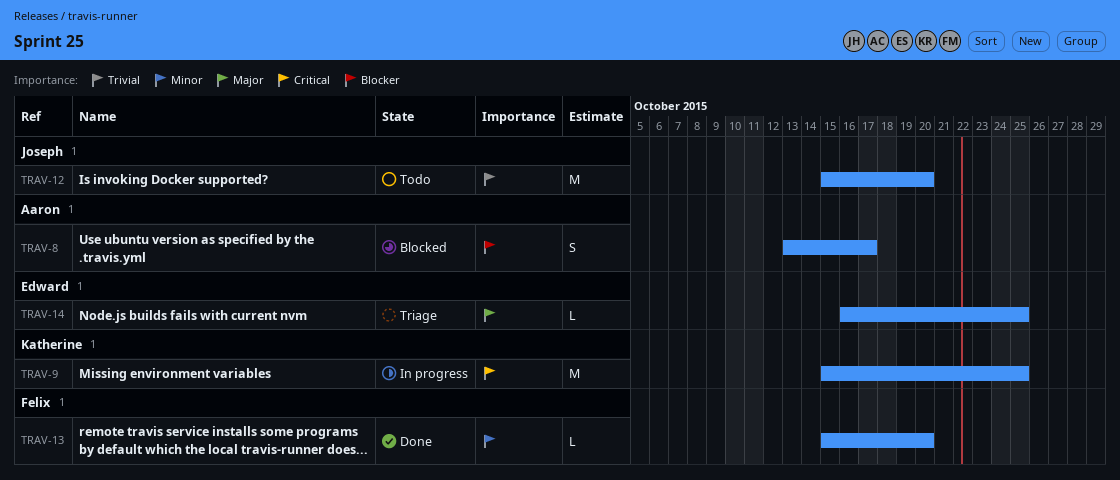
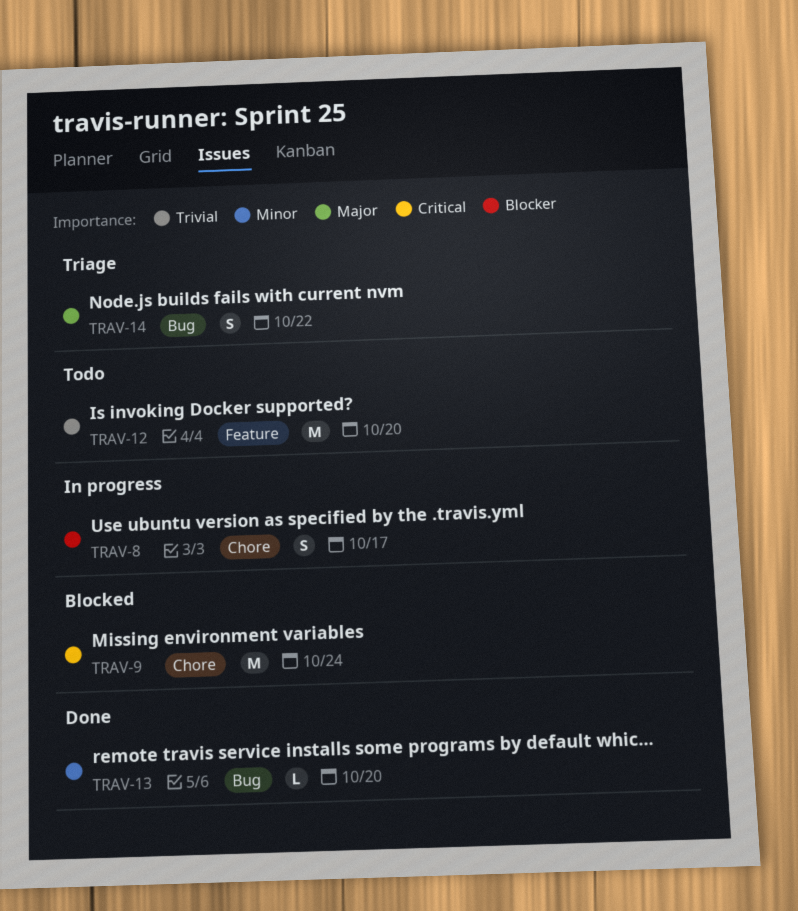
TRAV-8, status: Blocked -> In progress
TRAV-9, status: In progress -> Blocked
TRAV-9, due: Oct 25 -> Oct 24
TRAV-14, estimate: L -> S
TRAV-14, due: Oct 25 -> Oct 22

